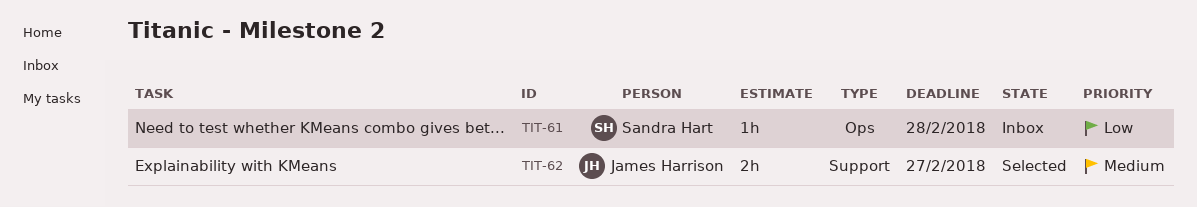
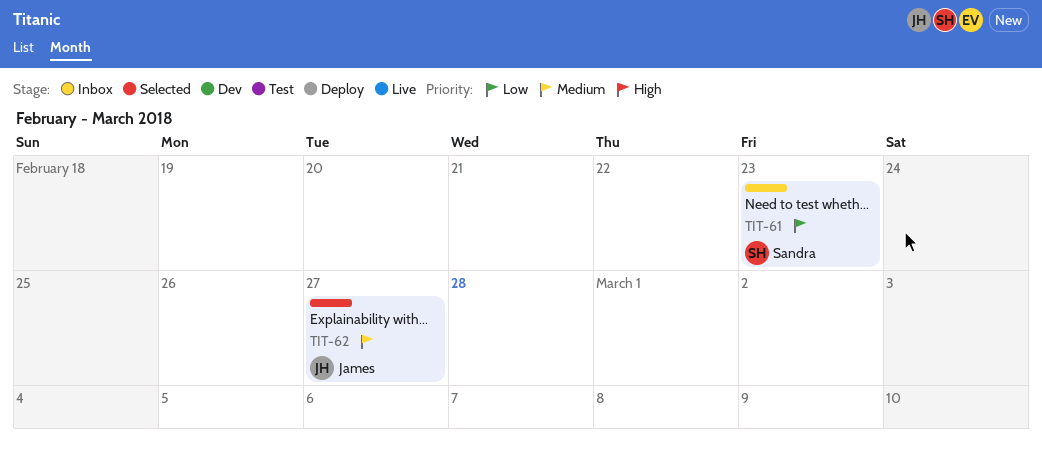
TIT-61, due: Feb 28 -> Feb 23

